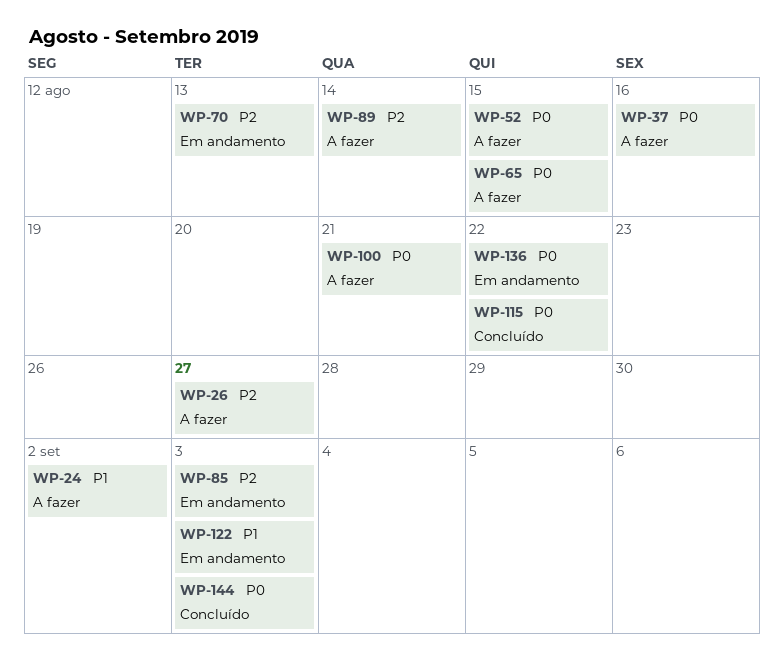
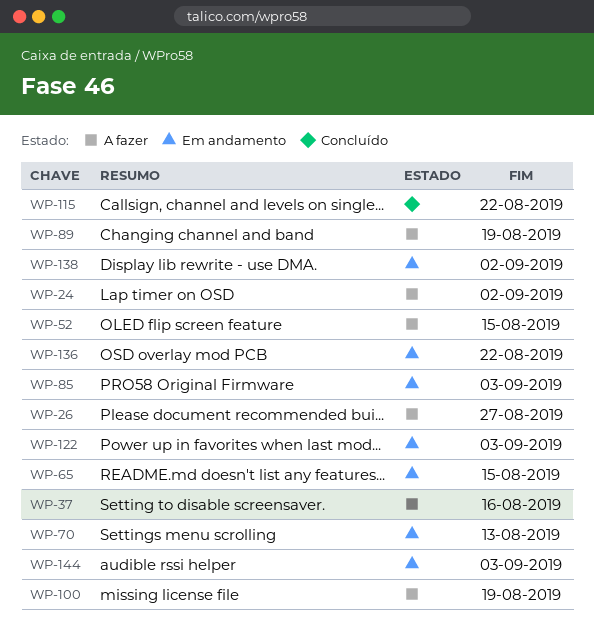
WP-65, status: A fazer -> Em andamento
WP-89, due: Aug 14 -> Aug 19
WP-100, due: Aug 21 -> Aug 19
WP-138: none -> present
WP-144, status: Concluído -> Em andamento

